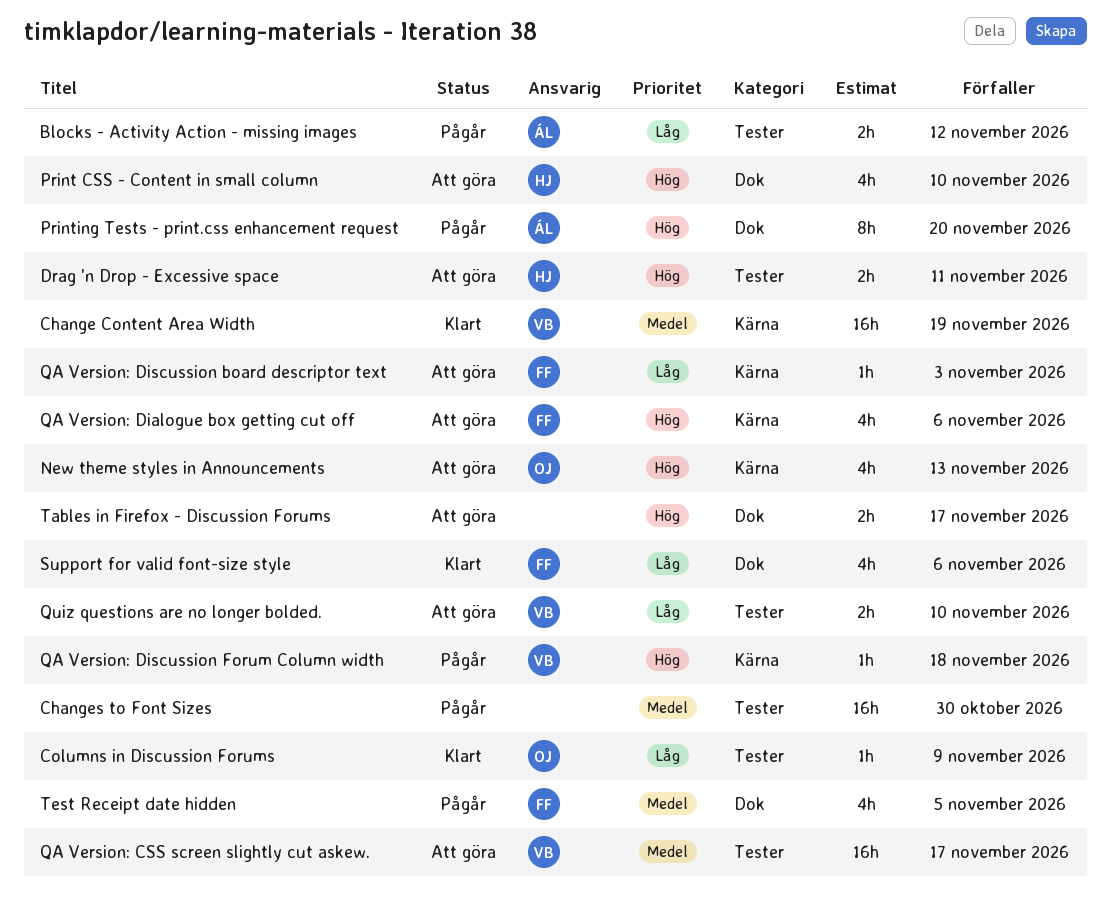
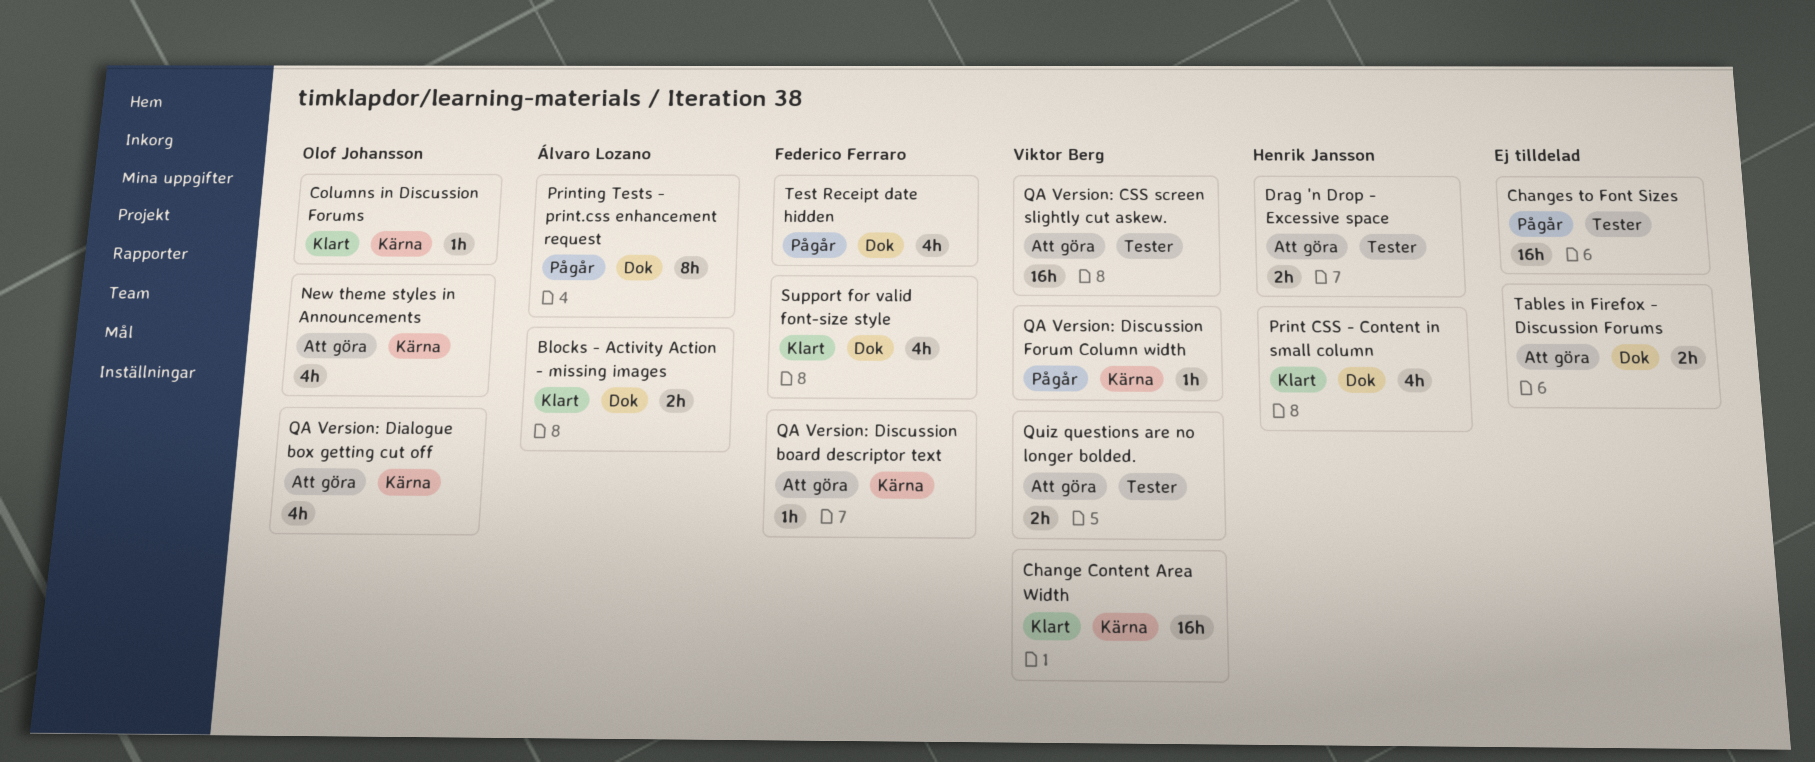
Blocks - Activity Action - missing images, status: Pågår -> Klart
Blocks - Activity Action - missing images, label: Tester -> Dok
Columns in Discussion Forums, label: Tester -> Kärna
Print CSS - Content in small column, status: Att göra -> Klart
QA Version: Dialogue box getting cut off, owner: Federico Ferraro -> Olof Johansson

